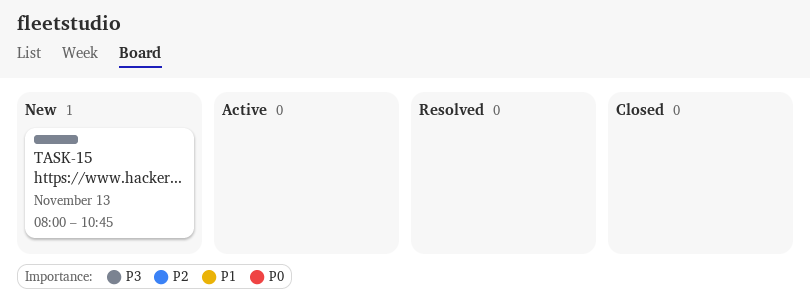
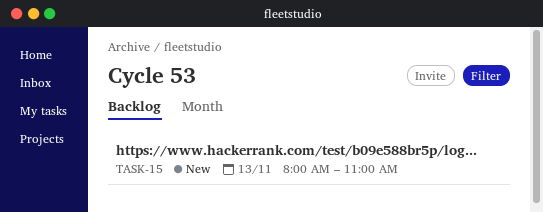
TASK-15, ends: 10:45 -> 11:00

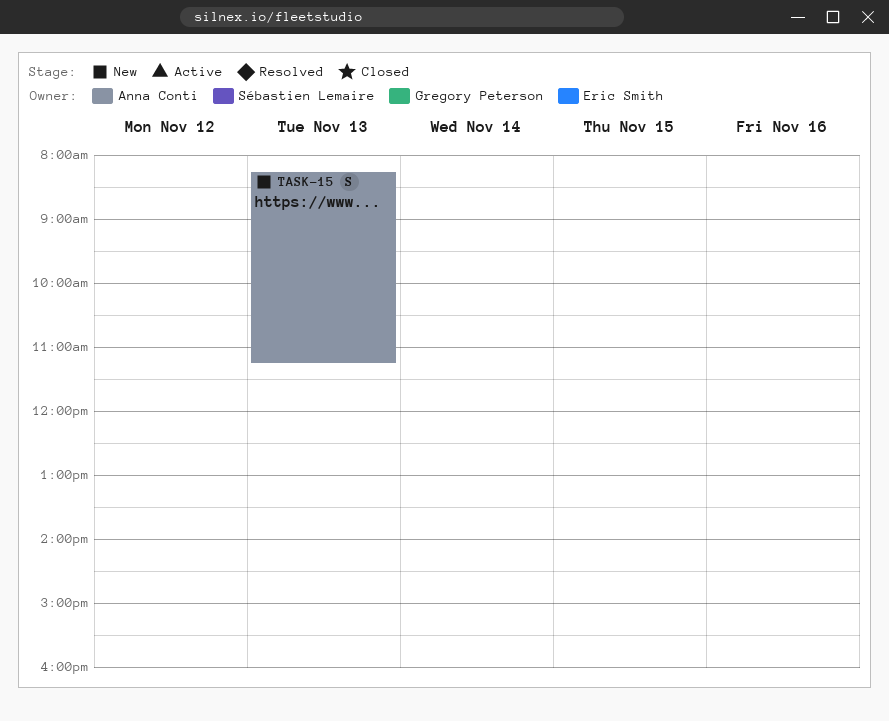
TASK-15, begins: 08:00 -> 08:15
TASK-15, ends: 11:00 -> 11:15

